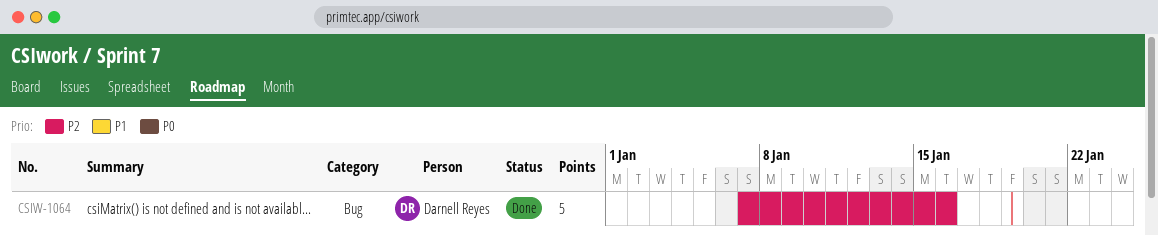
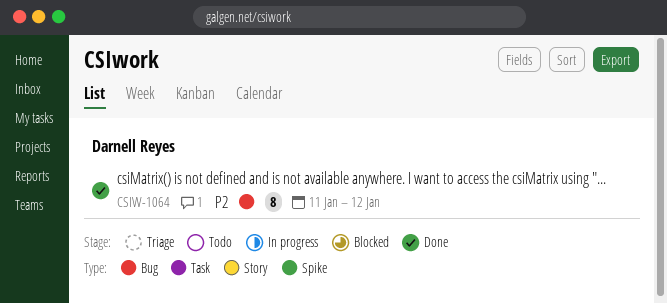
CSIW-1064, estimate: 5 -> 8
CSIW-1064, start: Jan 7 -> Jan 11
CSIW-1064, due: Jan 16 -> Jan 12

